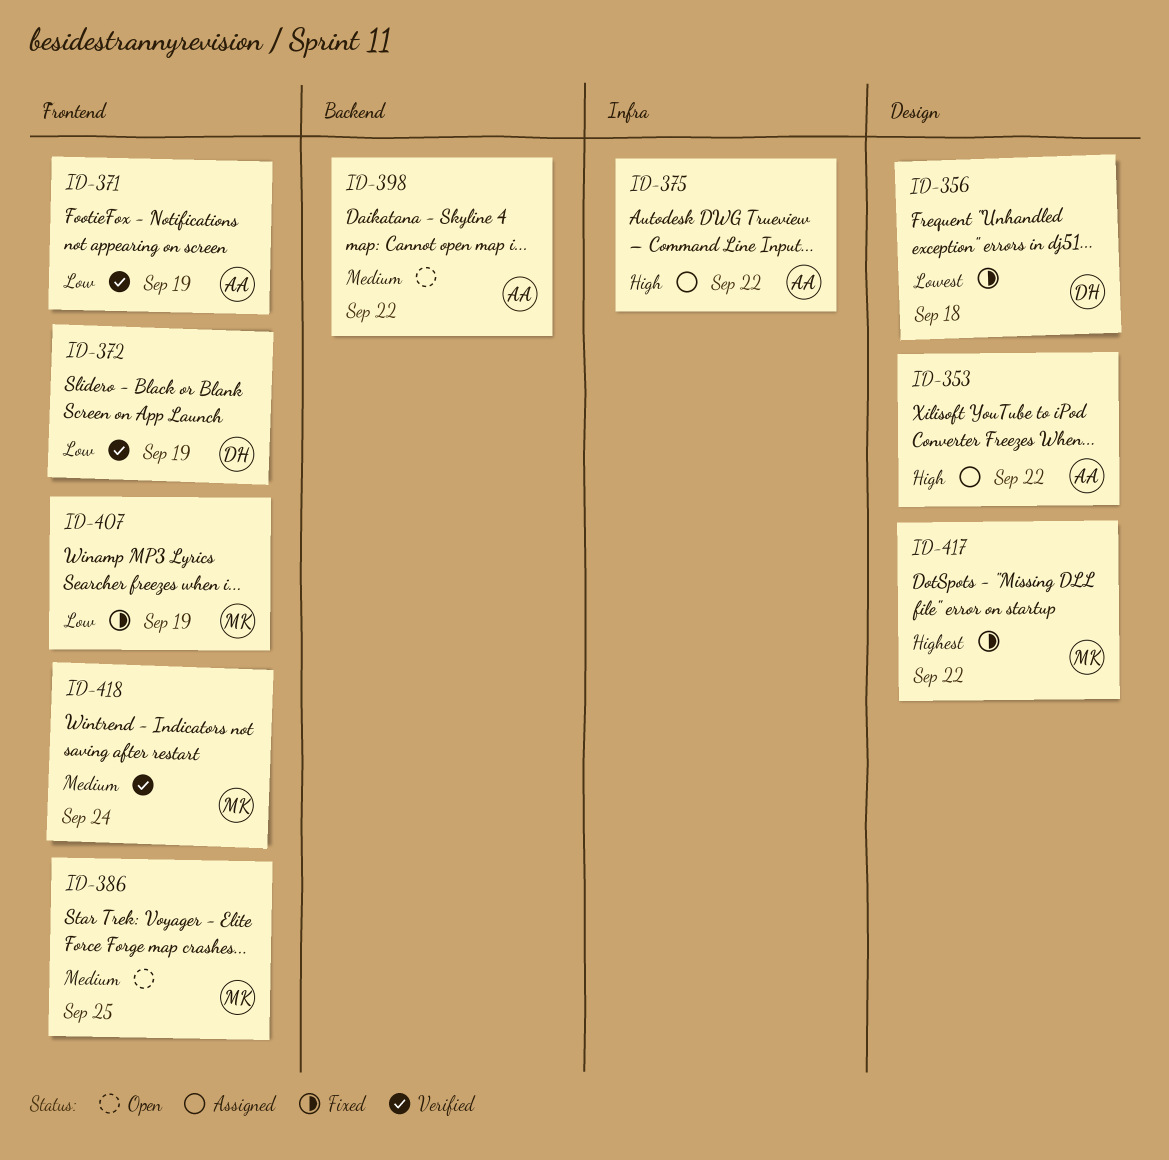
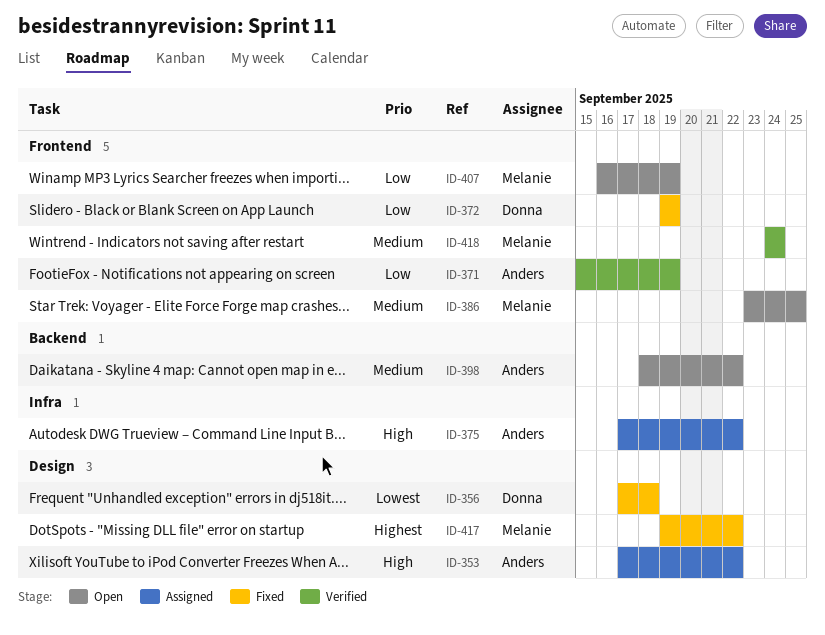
ID-372, status: Verified -> Fixed
ID-407, status: Fixed -> Open

